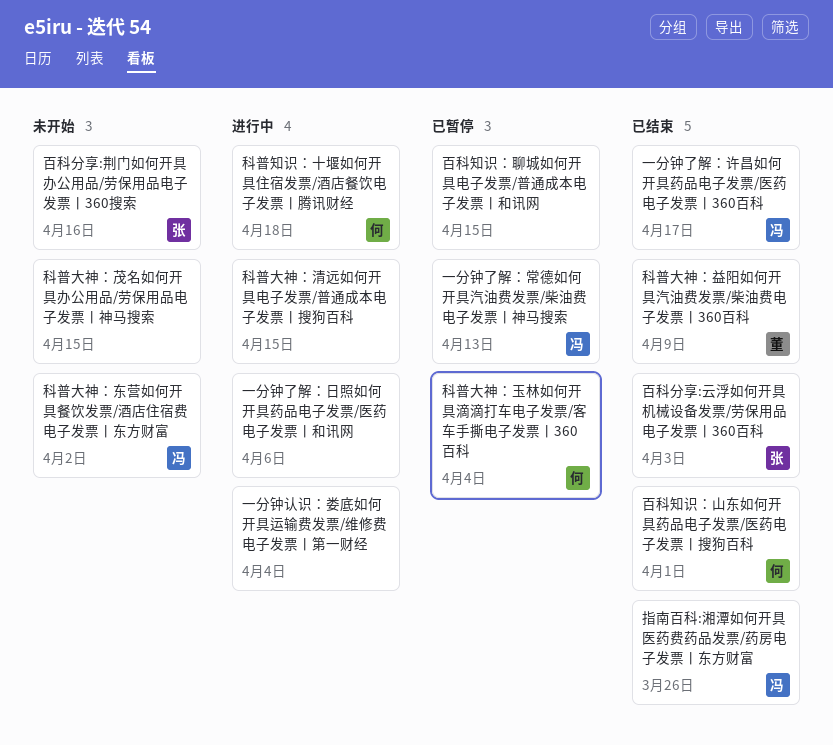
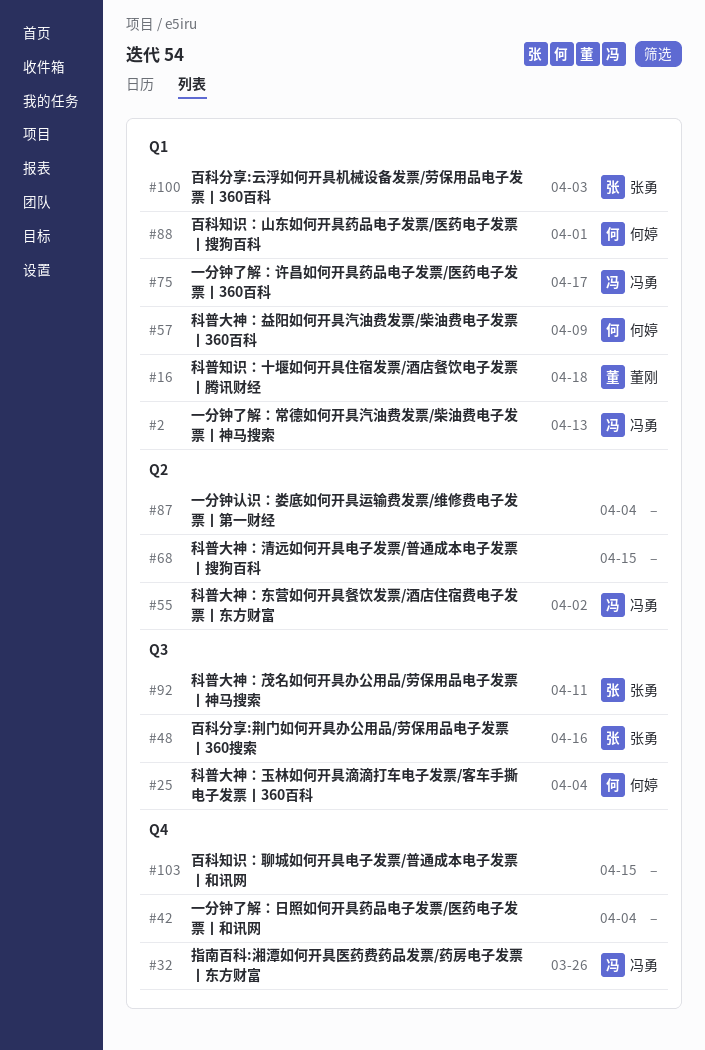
一分钟了解：日照如何开具药品电子发票/医药电子发票丨和讯网, due: Apr 6 -> Apr 4
科普大神：益阳如何开具汽油费发票/柴油费电子发票丨360百科, owner: 董刚 -> 何婷
科普大神：茂名如何开具办公用品/劳保用品电子发票丨神马搜索, owner: none -> 张勇
科普大神：茂名如何开具办公用品/劳保用品电子发票丨神马搜索, due: Apr 15 -> Apr 11
科普知识：十堰如何开具住宿发票/酒店餐饮电子发票丨腾讯财经, owner: 何婷 -> 董刚

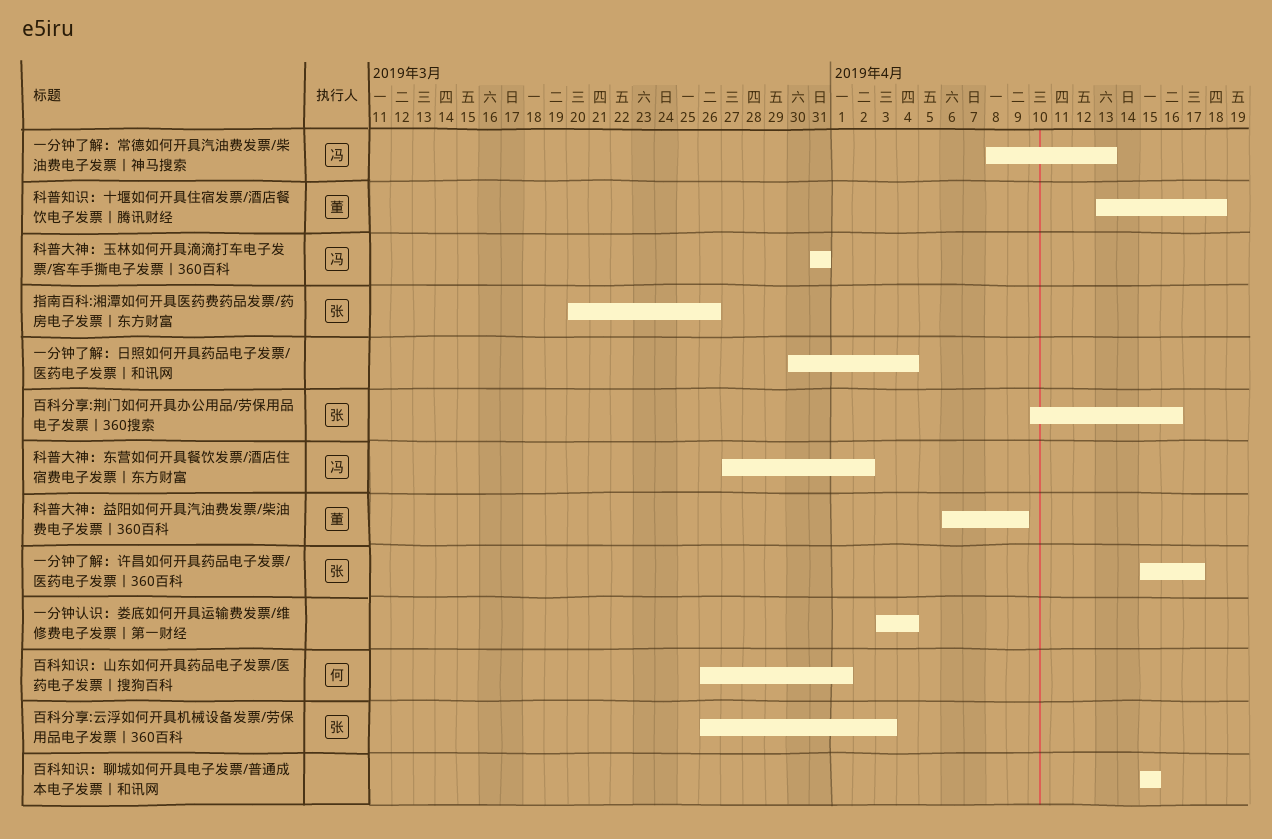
一分钟了解：许昌如何开具药品电子发票/医药电子发票丨360百科, owner: 冯勇 -> 张勇
指南百科:湘潭如何开具医药费药品发票/药房电子发票丨东方财富, owner: 冯勇 -> 张勇
科普大神：清远如何开具电子发票/普通成本电子发票丨搜狗百科: present -> none
科普大神：玉林如何开具滴滴打车电子发票/客车手撕电子发票丨360百科, owner: 何婷 -> 冯勇
科普大神：玉林如何开具滴滴打车电子发票/客车手撕电子发票丨360百科, due: Apr 4 -> Mar 31
科普大神：益阳如何开具汽油费发票/柴油费电子发票丨360百科, owner: 何婷 -> 董刚
科普大神：茂名如何开具办公用品/劳保用品电子发票丨神马搜索: present -> none

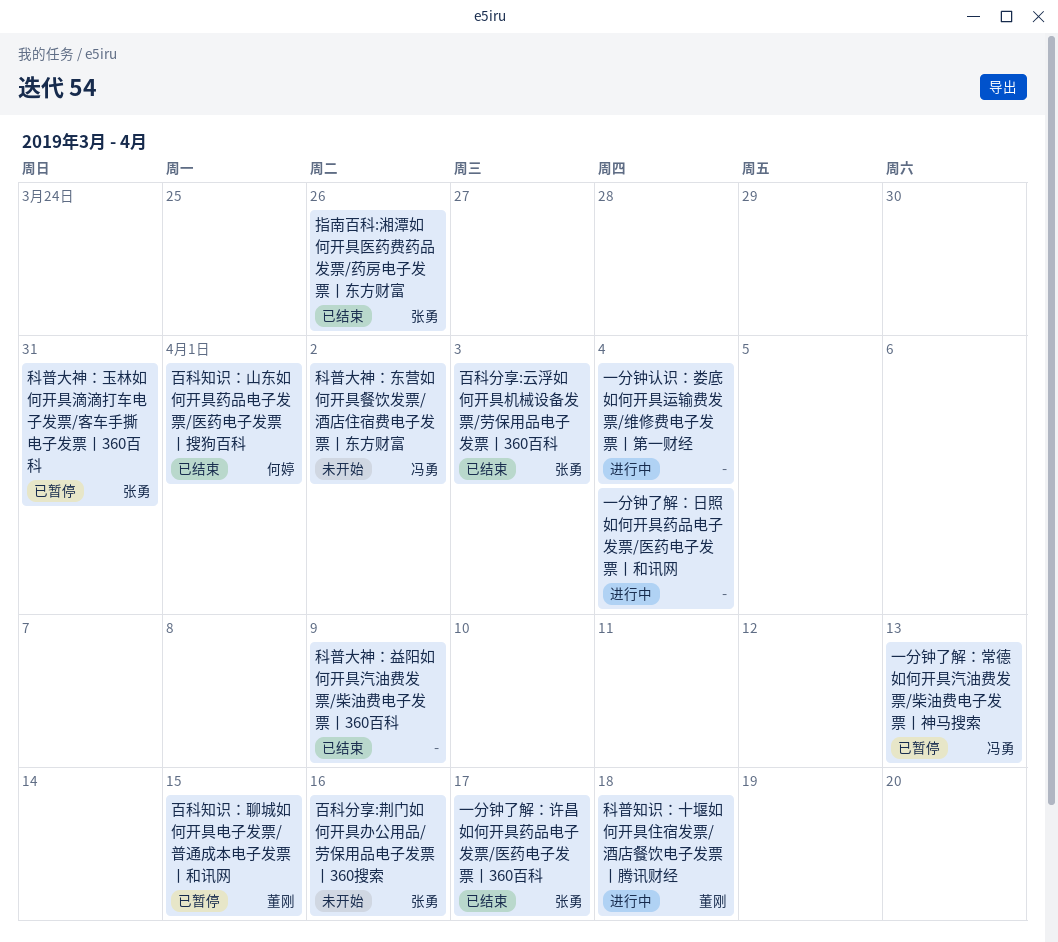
百科知识：聊城如何开具电子发票/普通成本电子发票丨和讯网, owner: none -> 董刚
科普大神：玉林如何开具滴滴打车电子发票/客车手撕电子发票丨360百科, owner: 冯勇 -> 张勇
科普大神：益阳如何开具汽油费发票/柴油费电子发票丨360百科, owner: 董刚 -> none

